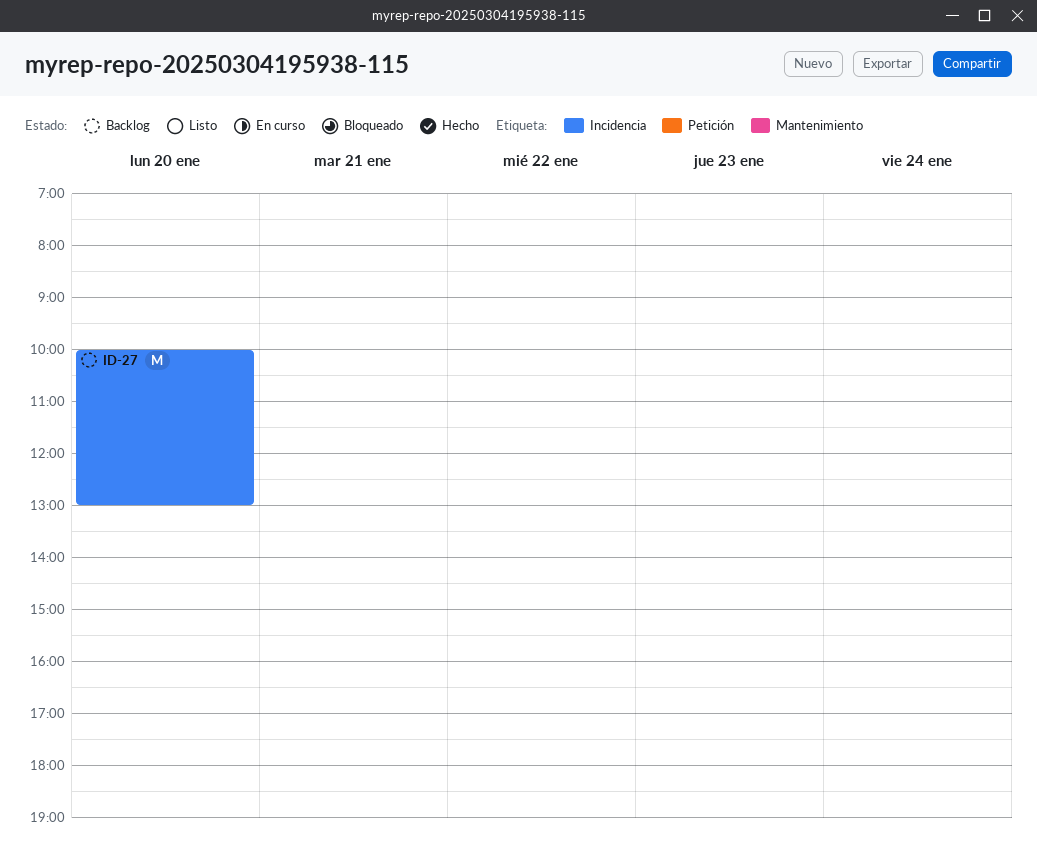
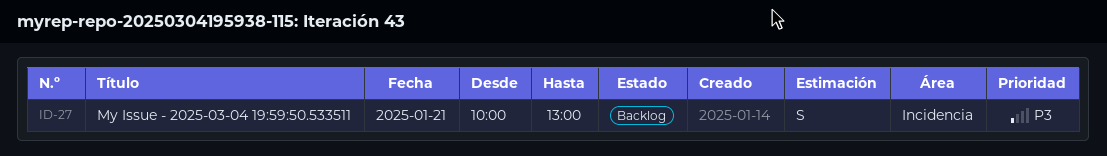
ID-27, estimate: M -> S
ID-27, day: Jan 20 -> Jan 21

